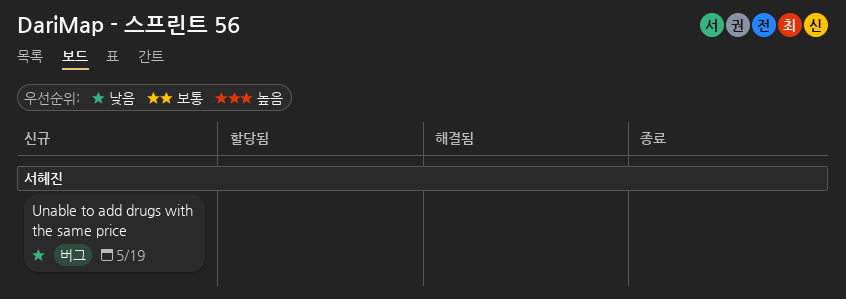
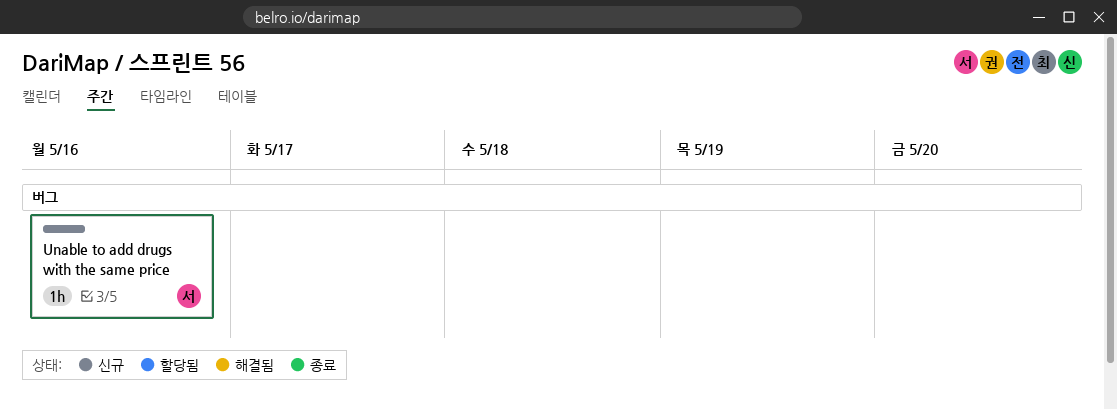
Unable to add drugs with the same price, due: May 19 -> May 16

